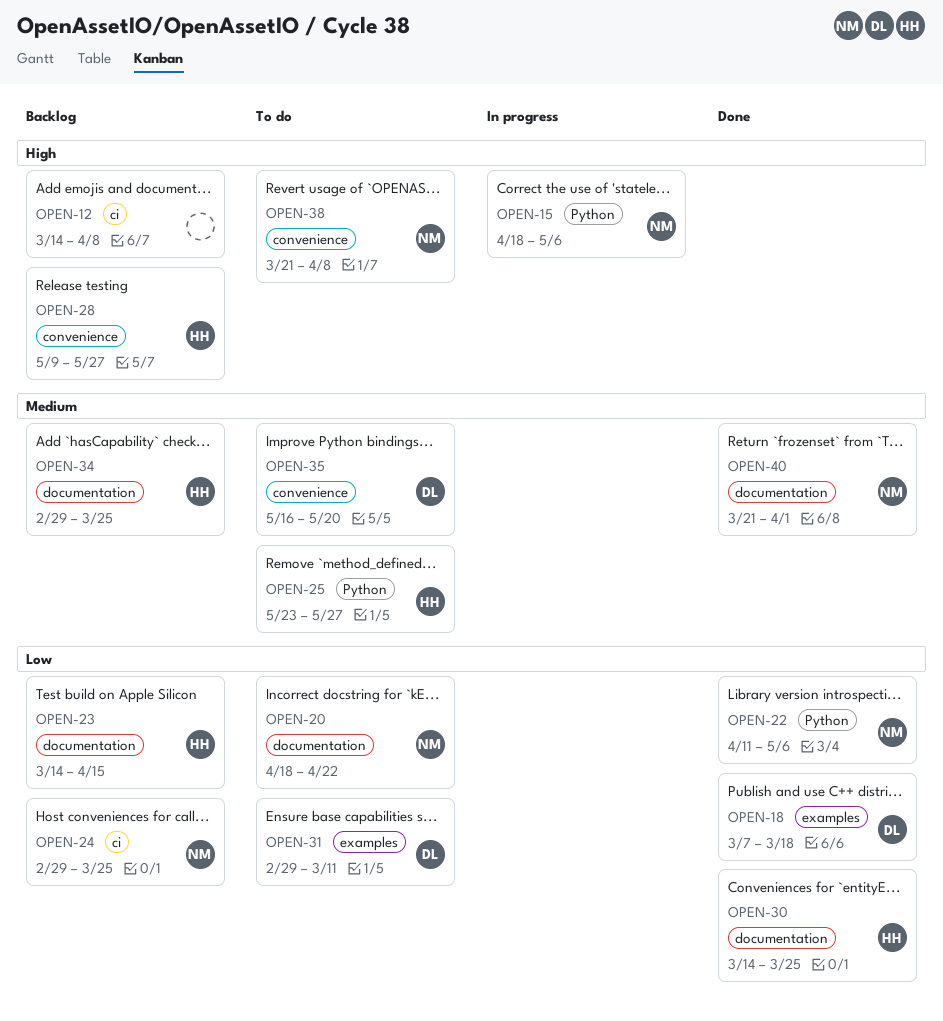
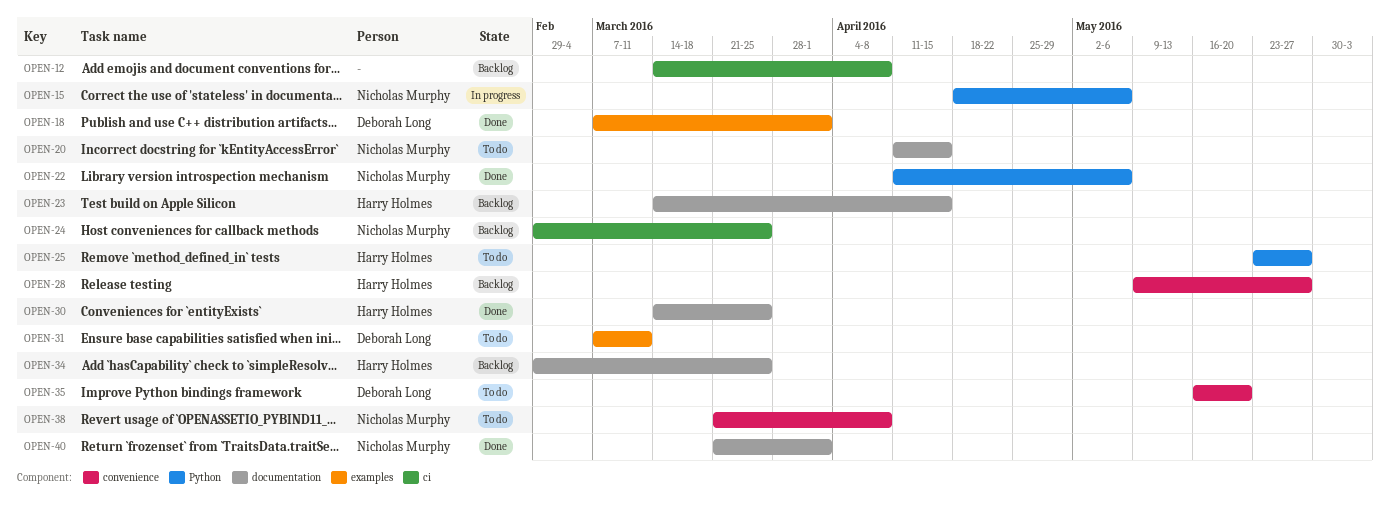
OPEN-18, due: Mar 18 -> Apr 1
OPEN-20, start: Apr 18 -> Apr 11
OPEN-20, due: Apr 22 -> Apr 15
OPEN-31, start: Feb 29 -> Mar 7

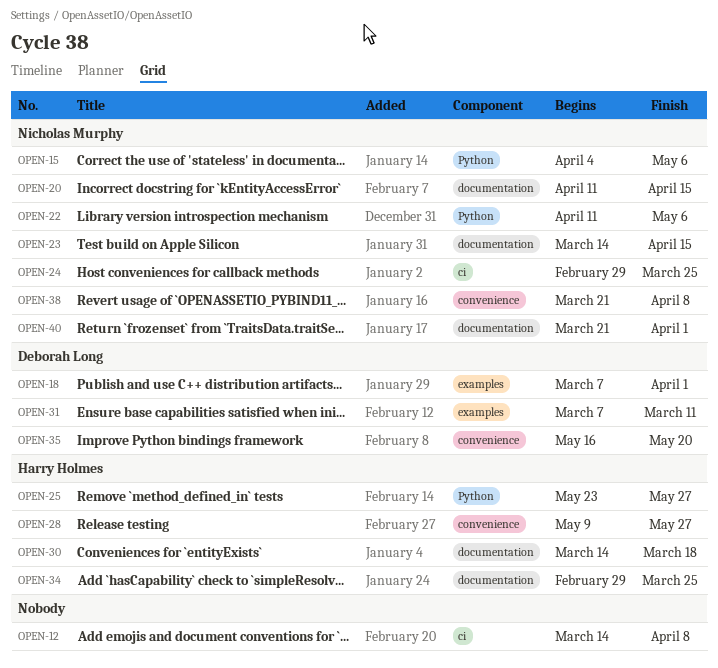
OPEN-15, start: Apr 18 -> Apr 4
OPEN-23, owner: Harry Holmes -> Nicholas Murphy
OPEN-30, due: Mar 25 -> Mar 18

